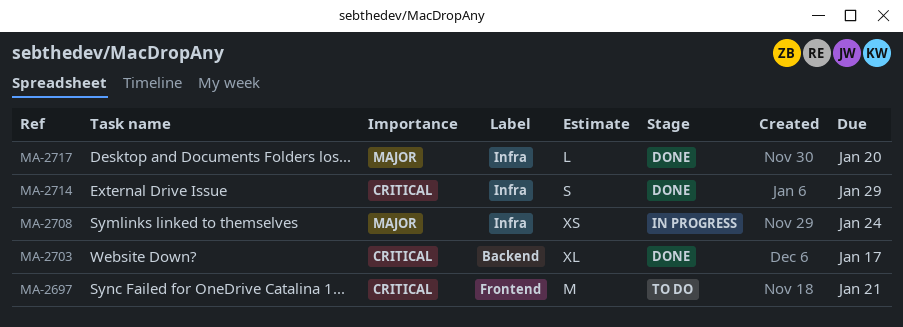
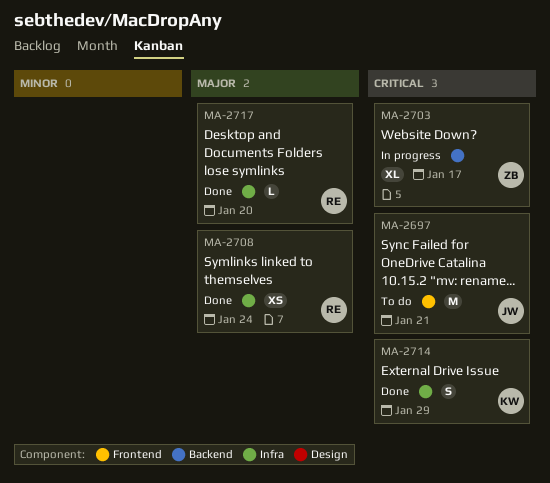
MA-2703, status: Done -> In progress
MA-2708, status: In progress -> Done

